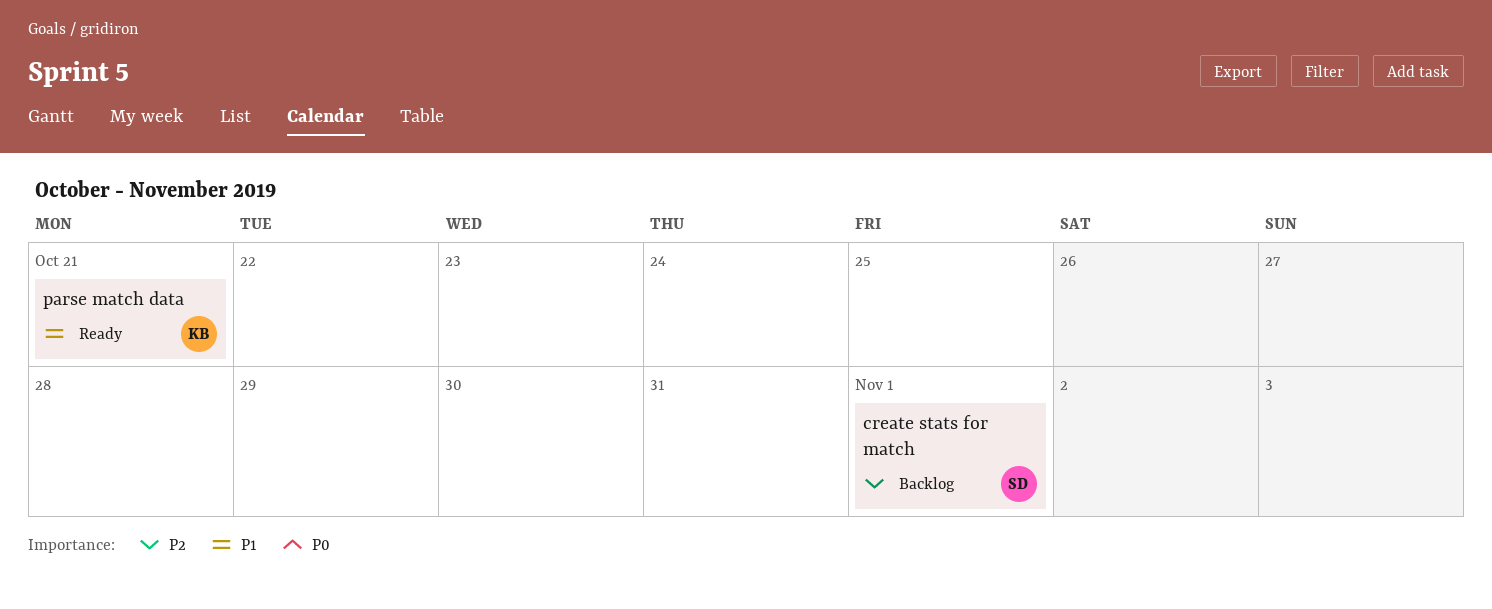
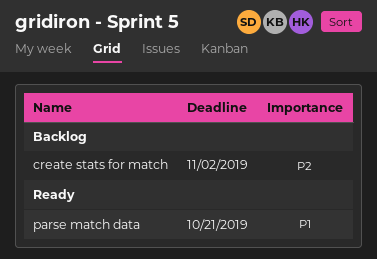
create stats for match, due: Nov 1 -> Nov 2

